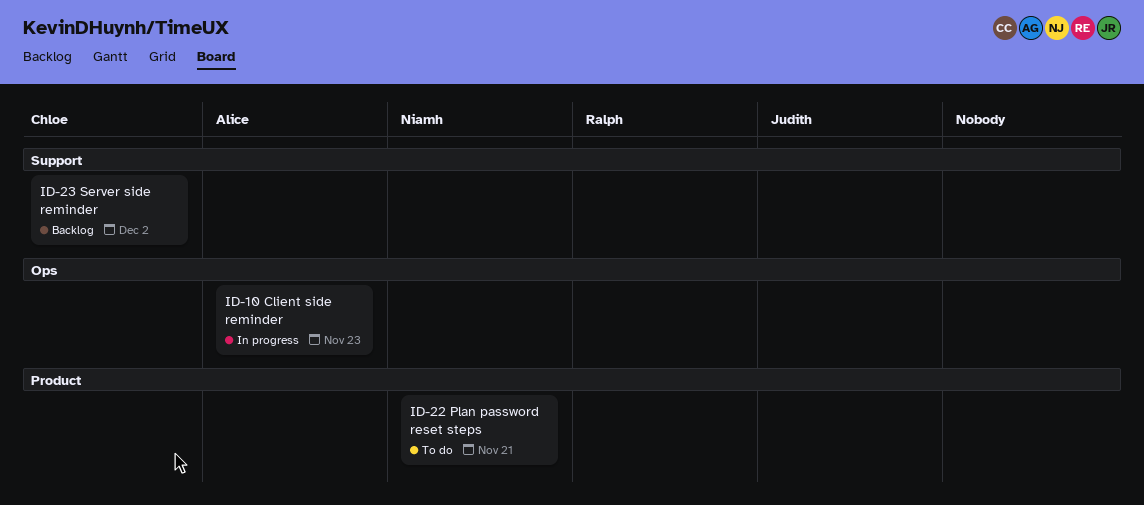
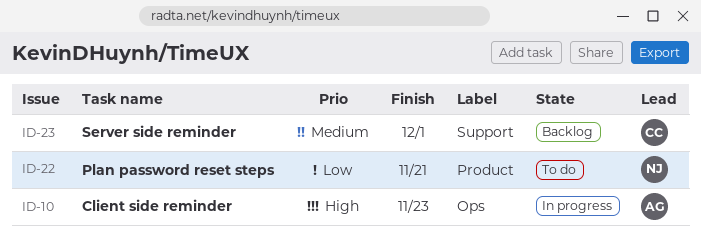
ID-23, due: Dec 2 -> Dec 1

